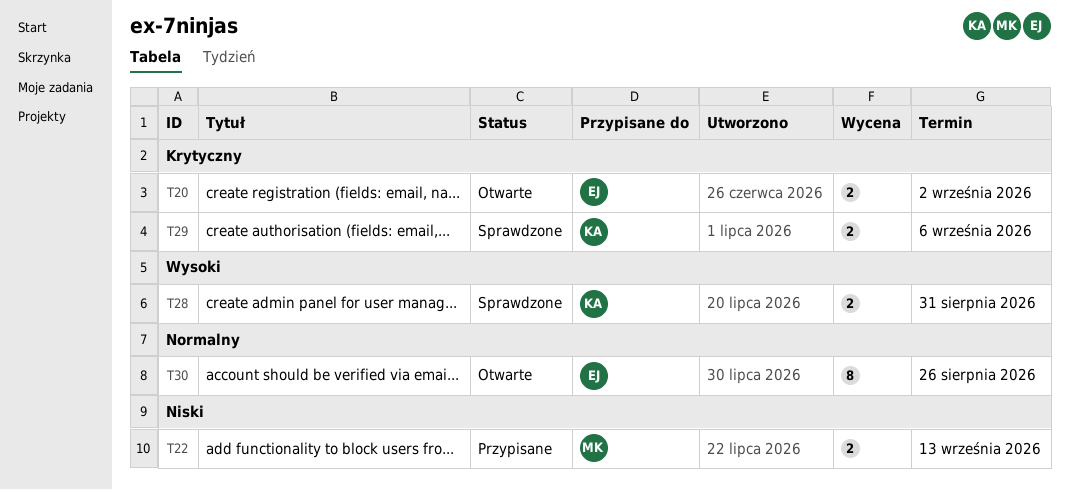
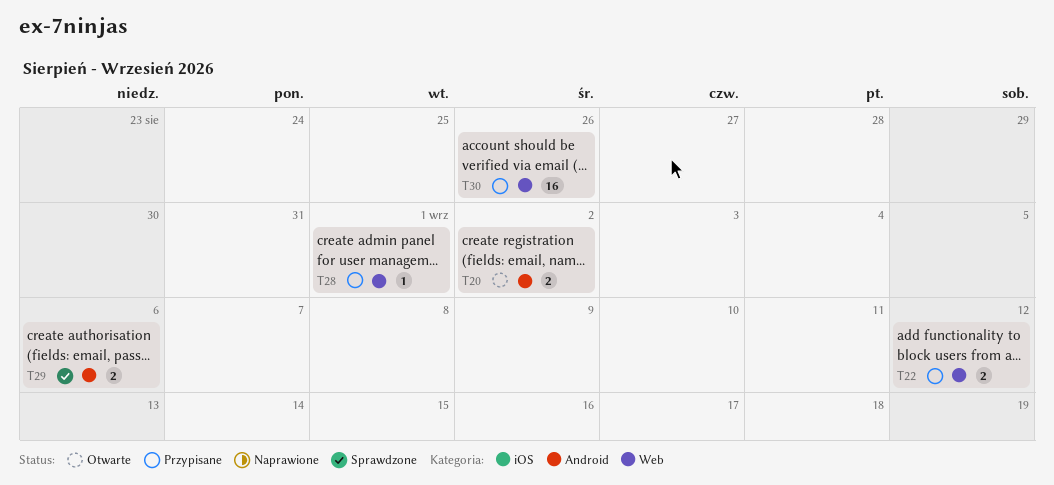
T22, due: Sep 13 -> Sep 12
T28, status: Sprawdzone -> Przypisane
T28, estimate: 2 -> 1
T28, due: Aug 31 -> Sep 1
T30, status: Otwarte -> Przypisane
T30, estimate: 8 -> 16

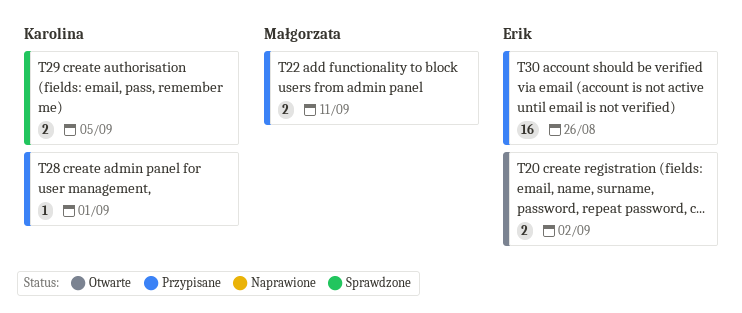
T22, due: Sep 12 -> Sep 11
T29, due: Sep 6 -> Sep 5

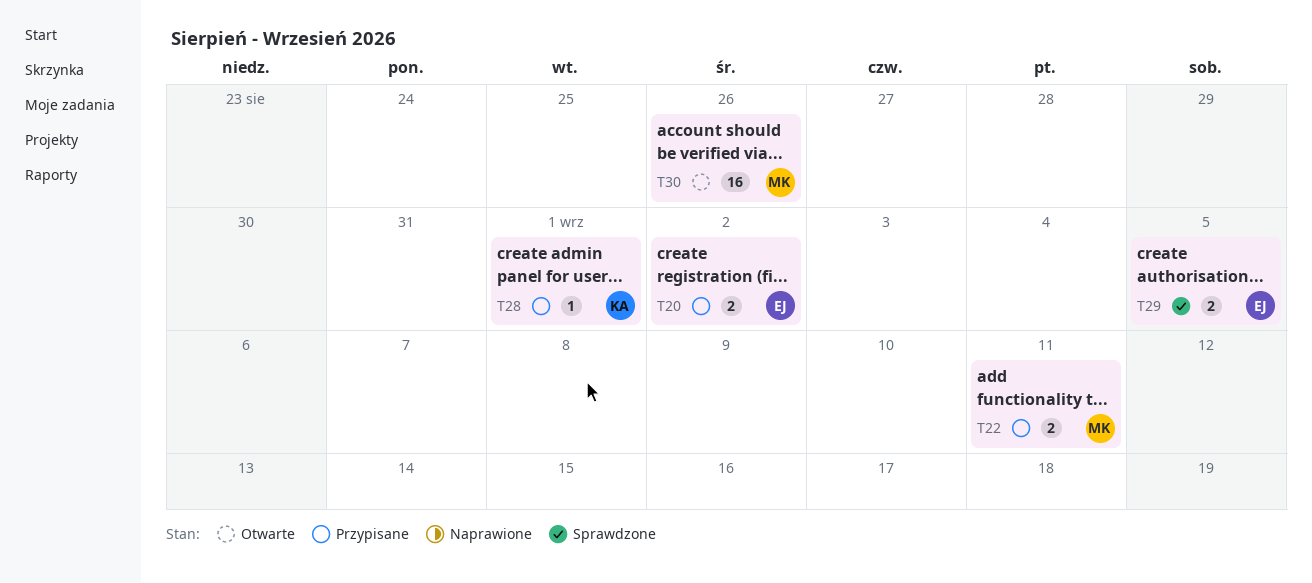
T20, status: Otwarte -> Przypisane
T29, owner: Karolina -> Erik
T30, status: Przypisane -> Otwarte
T30, owner: Erik -> Małgorzata

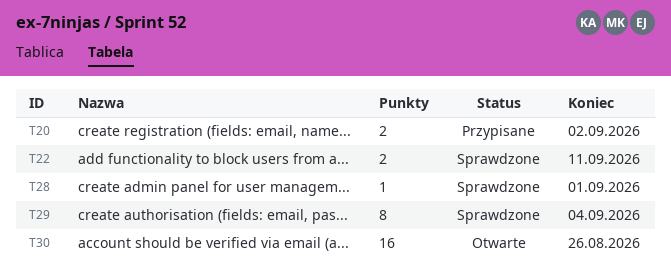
T22, status: Przypisane -> Sprawdzone
T28, status: Przypisane -> Sprawdzone
T29, estimate: 2 -> 8
T29, due: Sep 5 -> Sep 4

